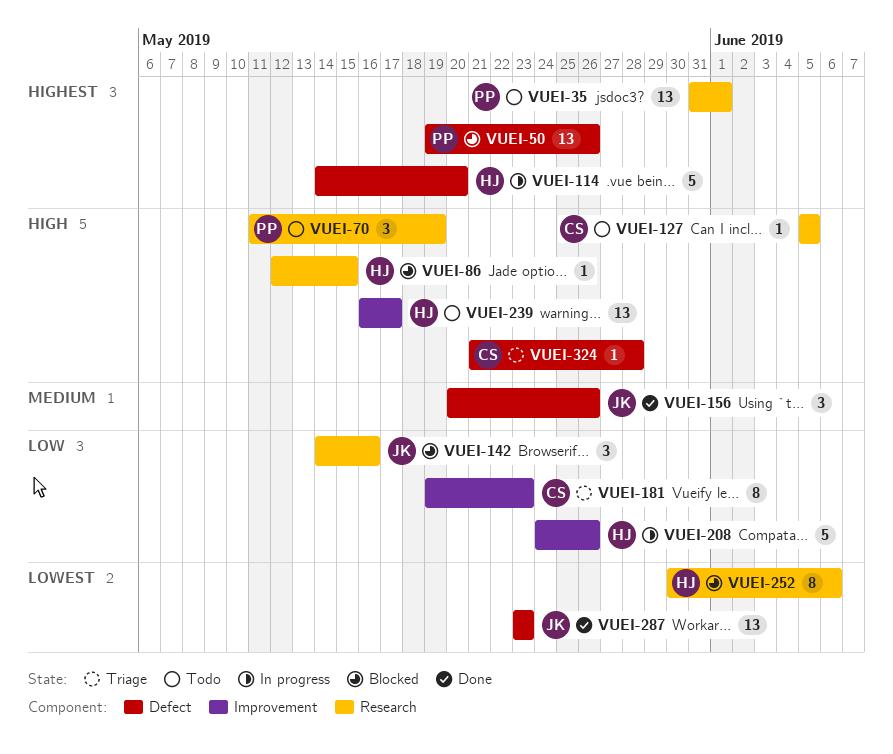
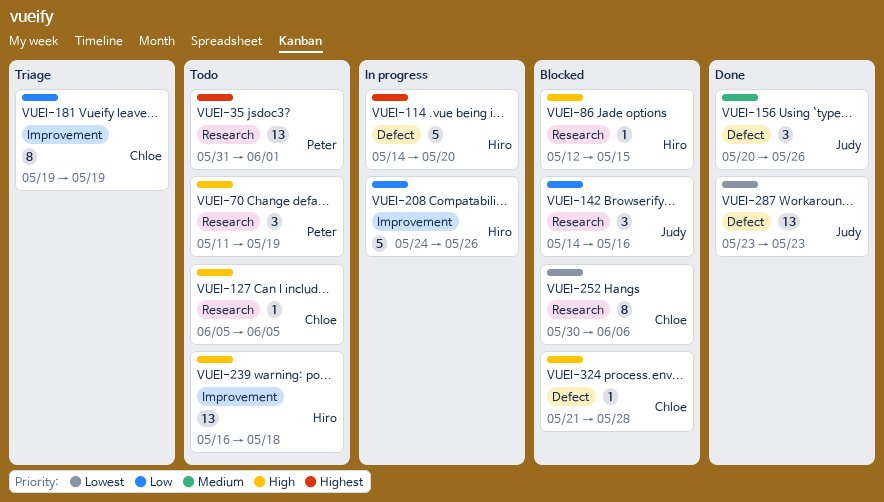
VUEI-50: present -> none
VUEI-181, due: May 23 -> May 19
VUEI-239, due: May 17 -> May 18
VUEI-252, owner: Hiro -> Chloe
VUEI-324, status: Triage -> Blocked

